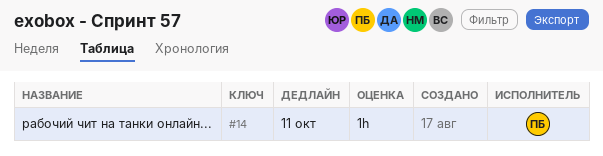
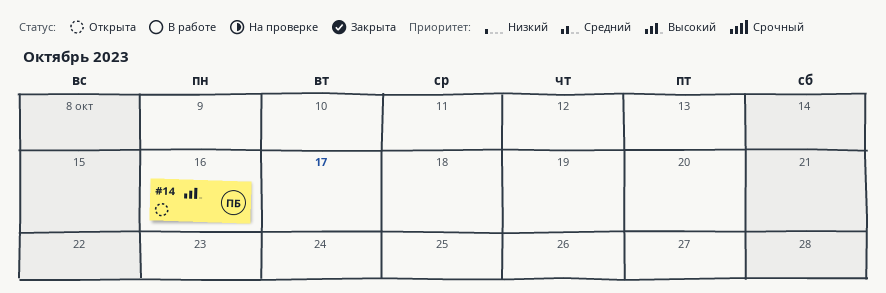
#14, due: Oct 11 -> Oct 16

